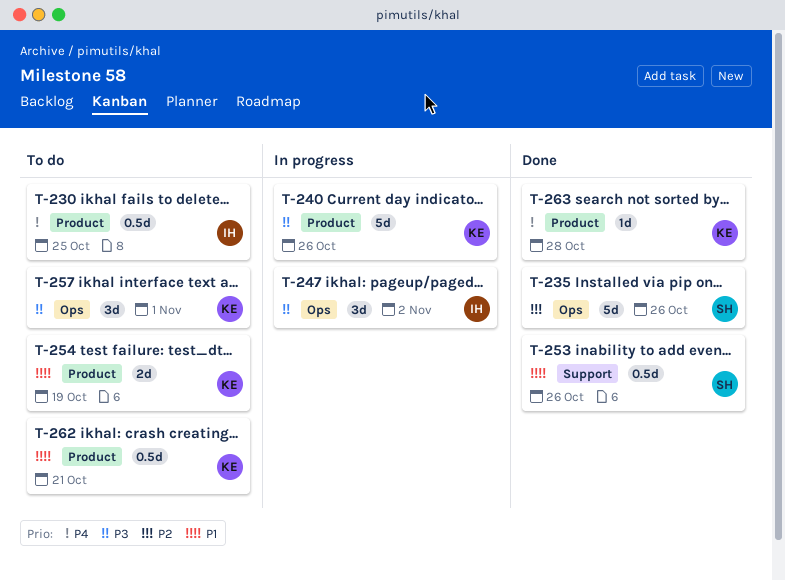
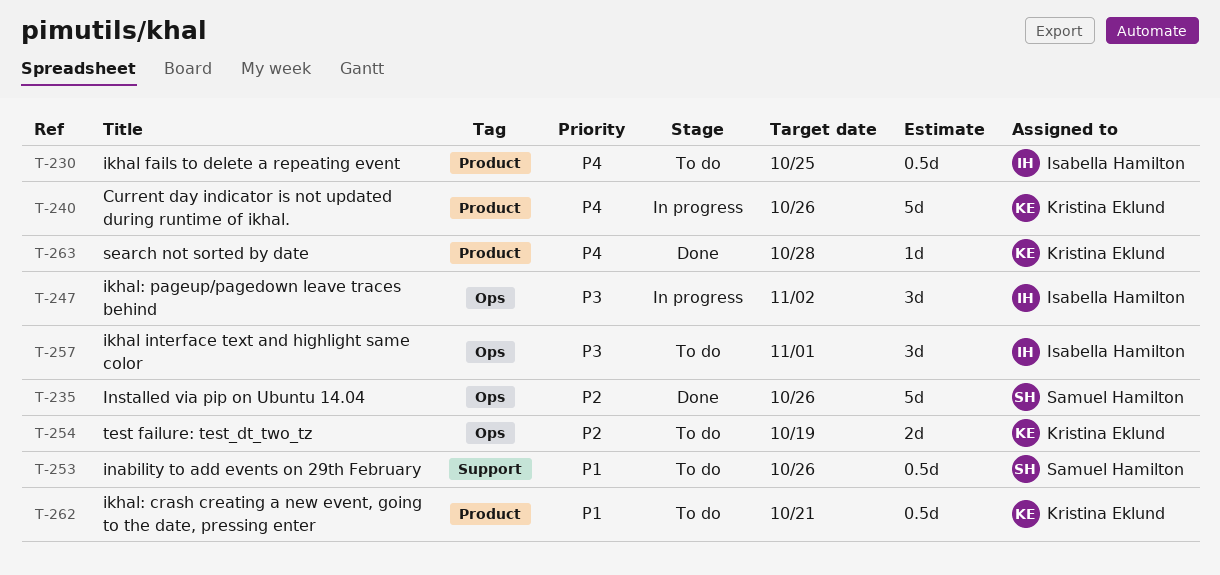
T-240, priority: P3 -> P4
T-253, status: Done -> To do
T-254, priority: P1 -> P2
T-254, label: Product -> Ops
T-257, owner: Kristina Eklund -> Isabella Hamilton

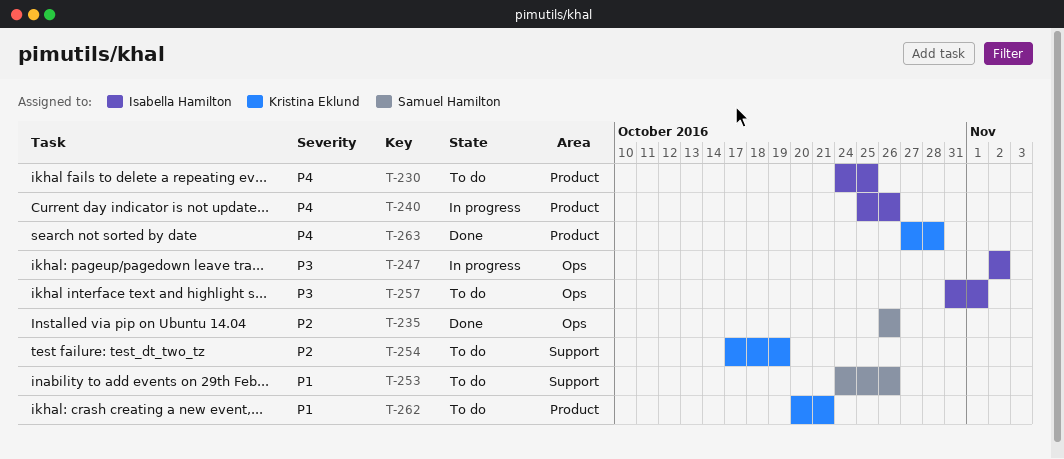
T-240, owner: Kristina Eklund -> Isabella Hamilton
T-254, label: Ops -> Support

